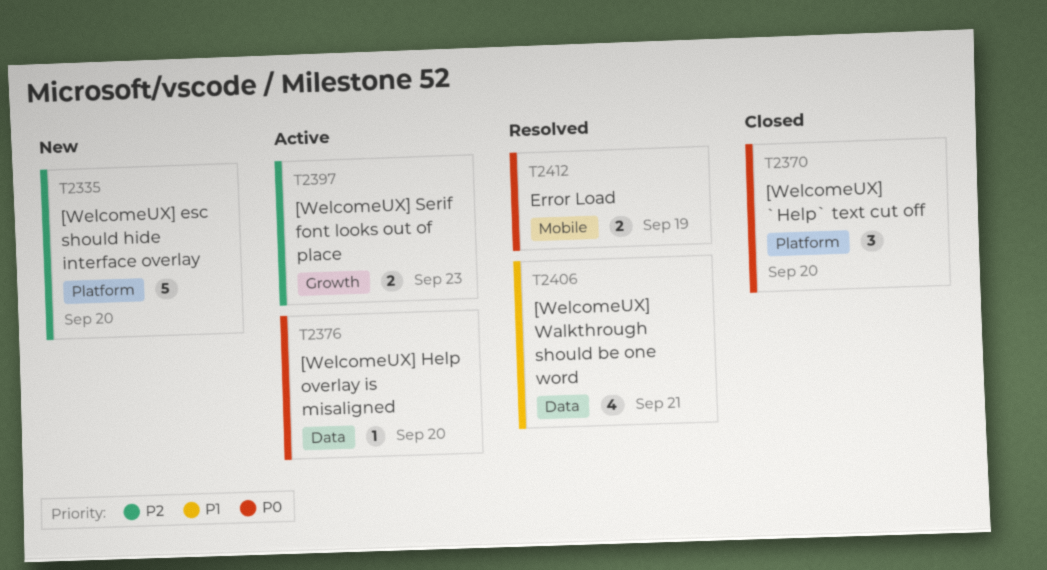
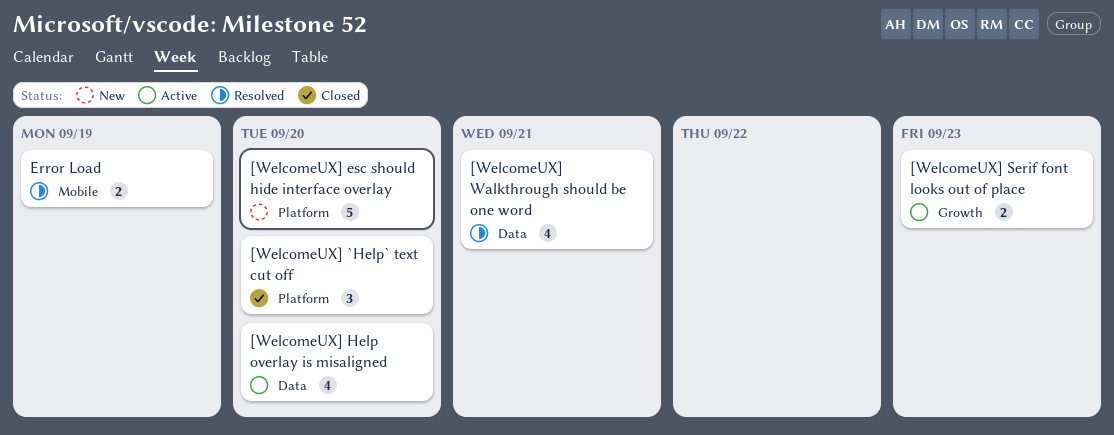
[WelcomeUX] Help overlay is misaligned, estimate: 1 -> 4

